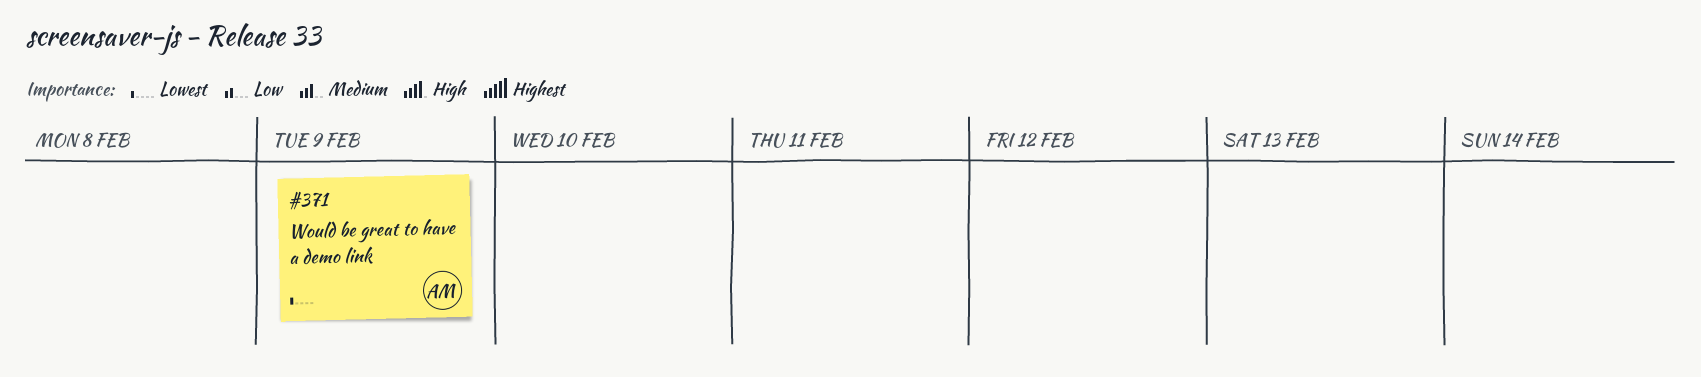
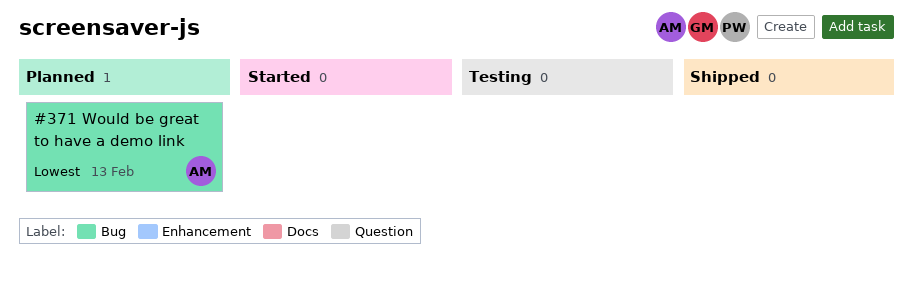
#371, due: Feb 9 -> Feb 13

